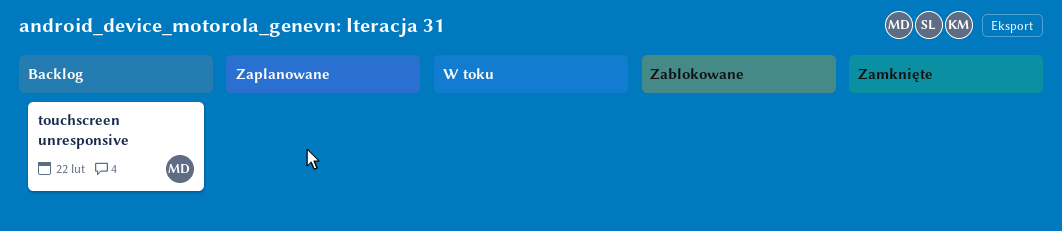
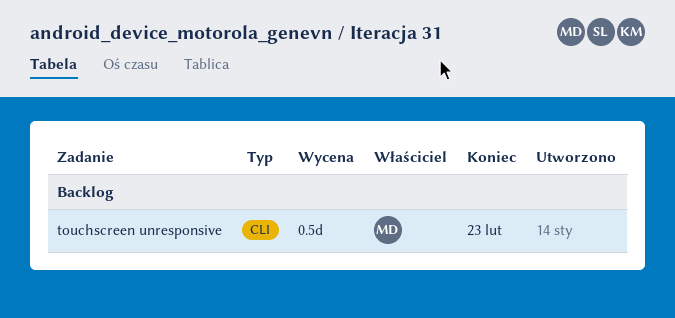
touchscreen unresponsive, due: Feb 22 -> Feb 23

